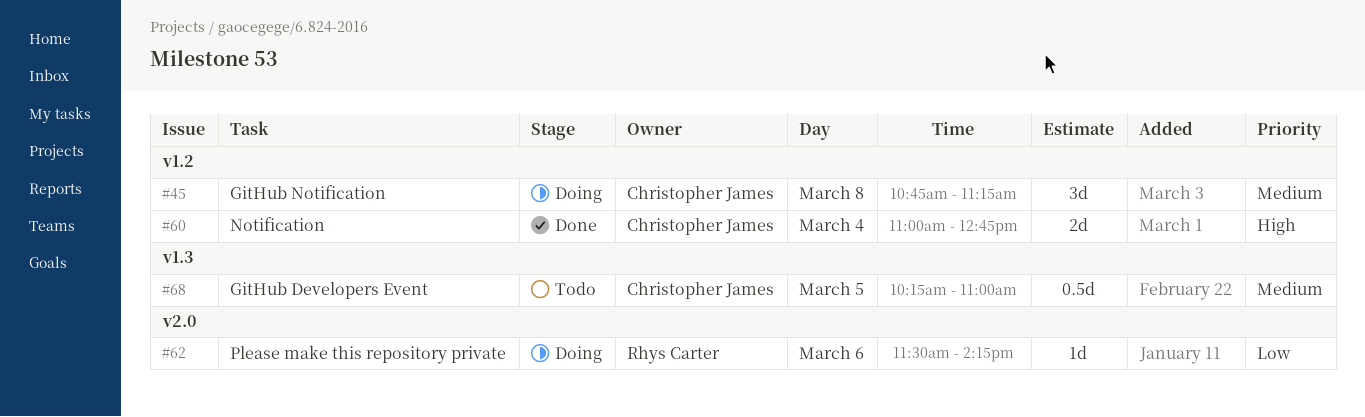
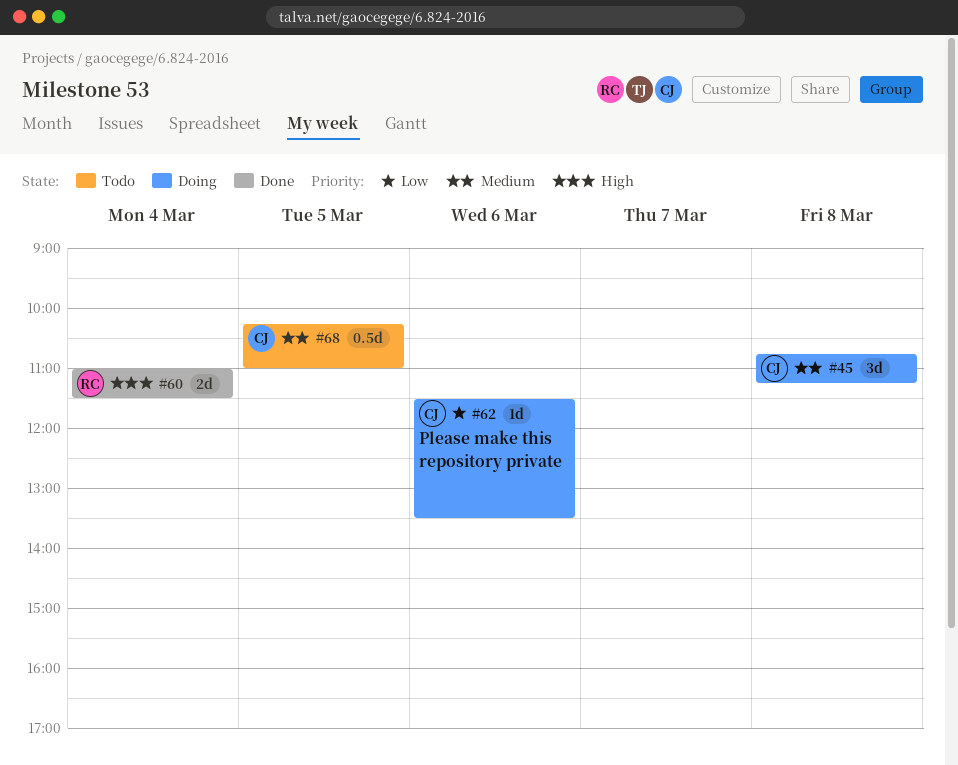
#60, owner: Christopher James -> Rhys Carter
#60, ends: 12:45 -> 11:30
#62, owner: Rhys Carter -> Christopher James
#62, ends: 14:15 -> 13:30

